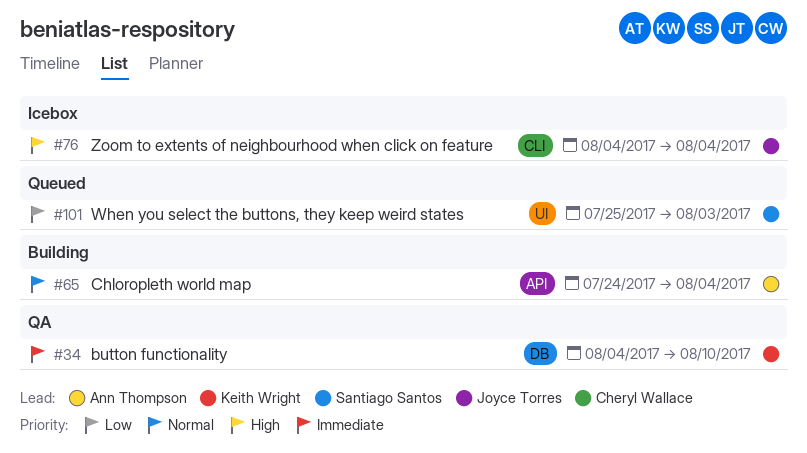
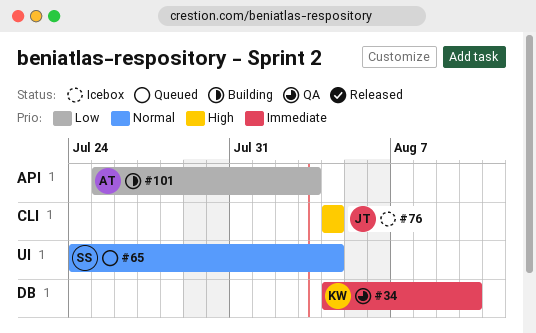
#65, status: Building -> Queued
#65, owner: Ann Thompson -> Santiago Santos
#65, label: API -> UI
#101, status: Queued -> Building
#101, owner: Santiago Santos -> Ann Thompson
#101, label: UI -> API

